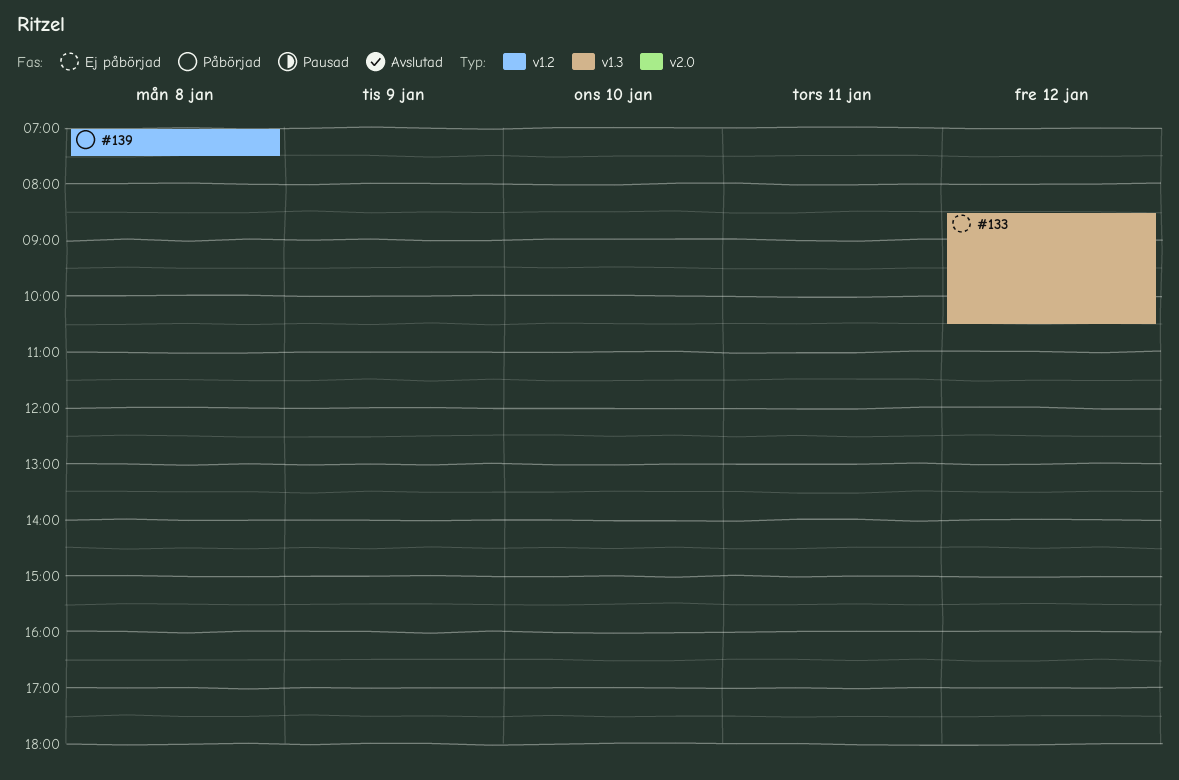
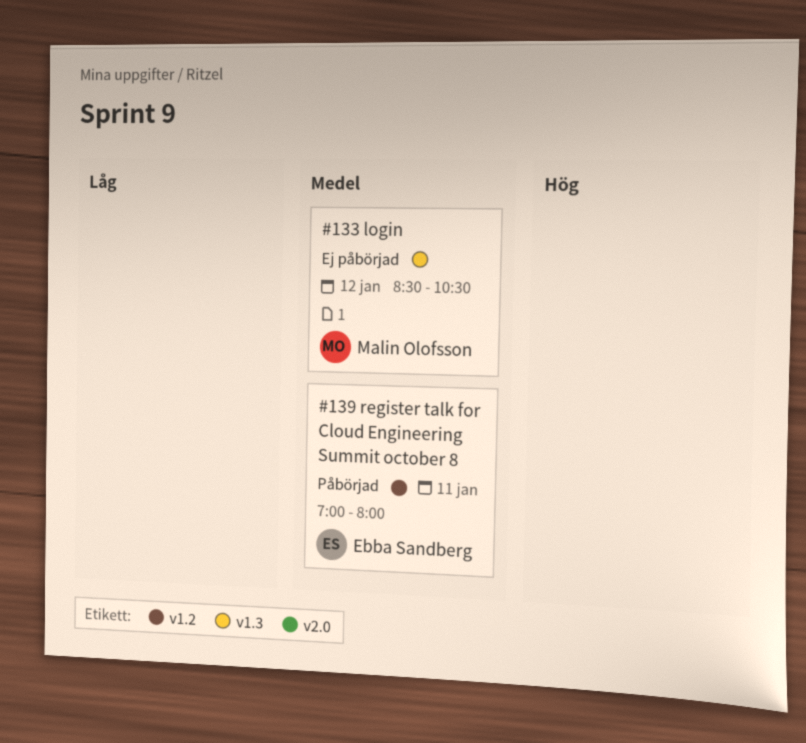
#139, day: Jan 8 -> Jan 11
#139, ends: 07:30 -> 08:00

